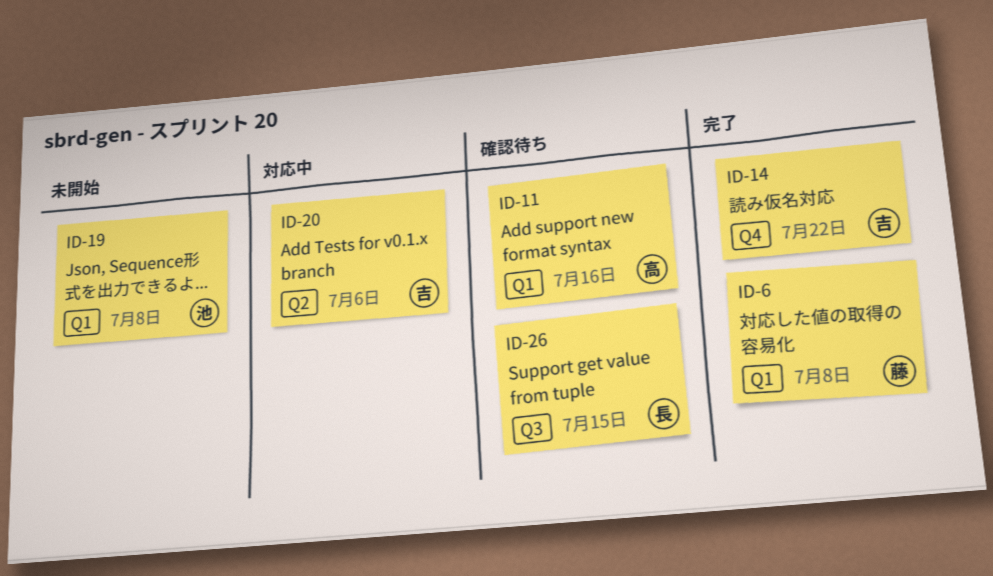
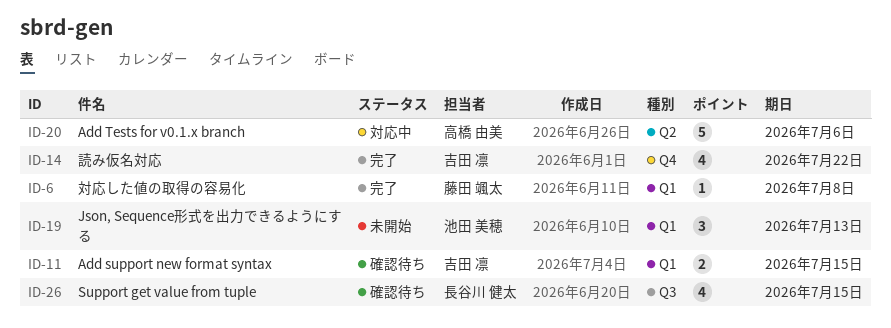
ID-11, owner: 高橋 由美 -> 吉田 凛
ID-11, due: Jul 16 -> Jul 15
ID-19, due: Jul 8 -> Jul 13
ID-20, owner: 吉田 凛 -> 高橋 由美

